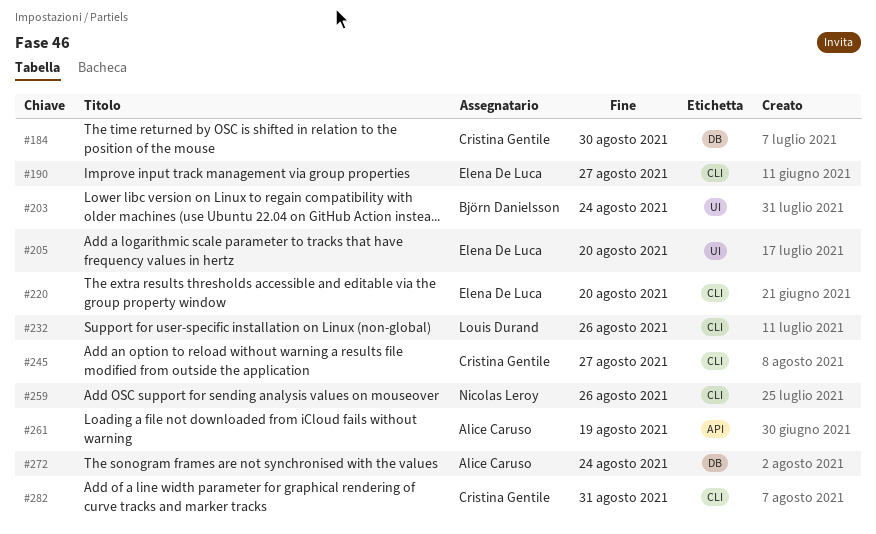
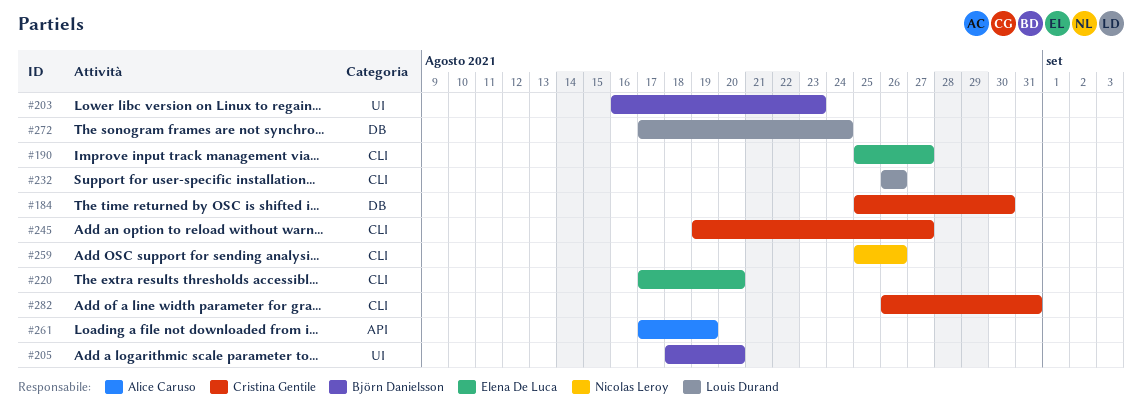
#203, due: Aug 24 -> Aug 23
#205, owner: Elena De Luca -> Björn Danielsson
#272, owner: Alice Caruso -> Louis Durand

